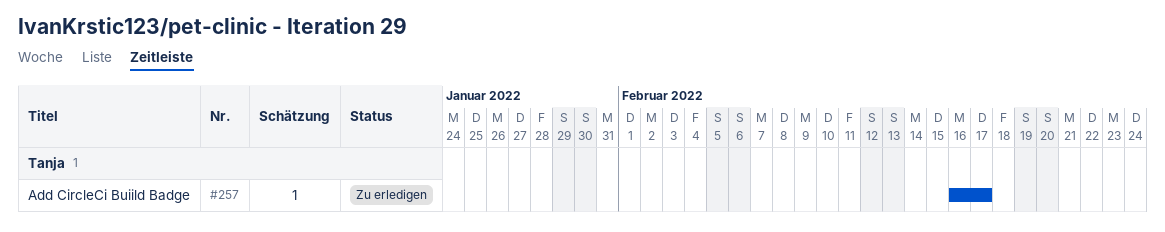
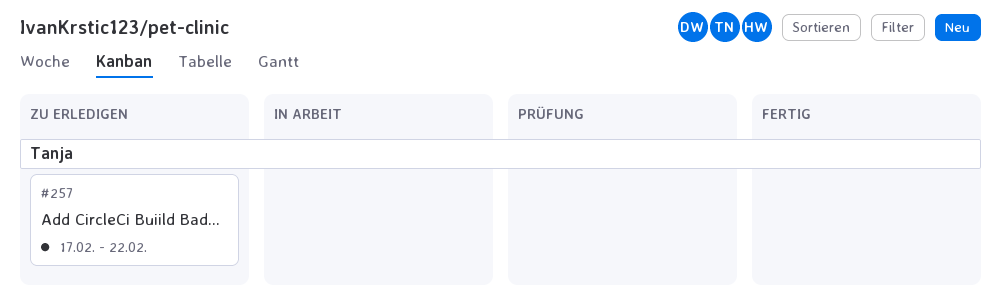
#257, start: Feb 16 -> Feb 17
#257, due: Feb 17 -> Feb 22

